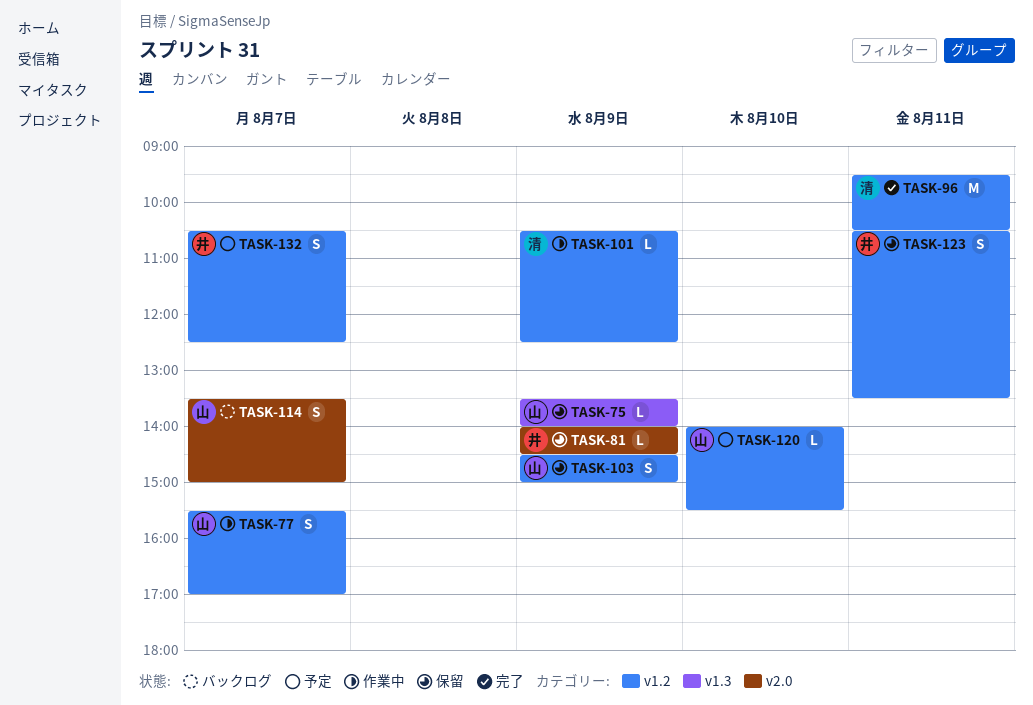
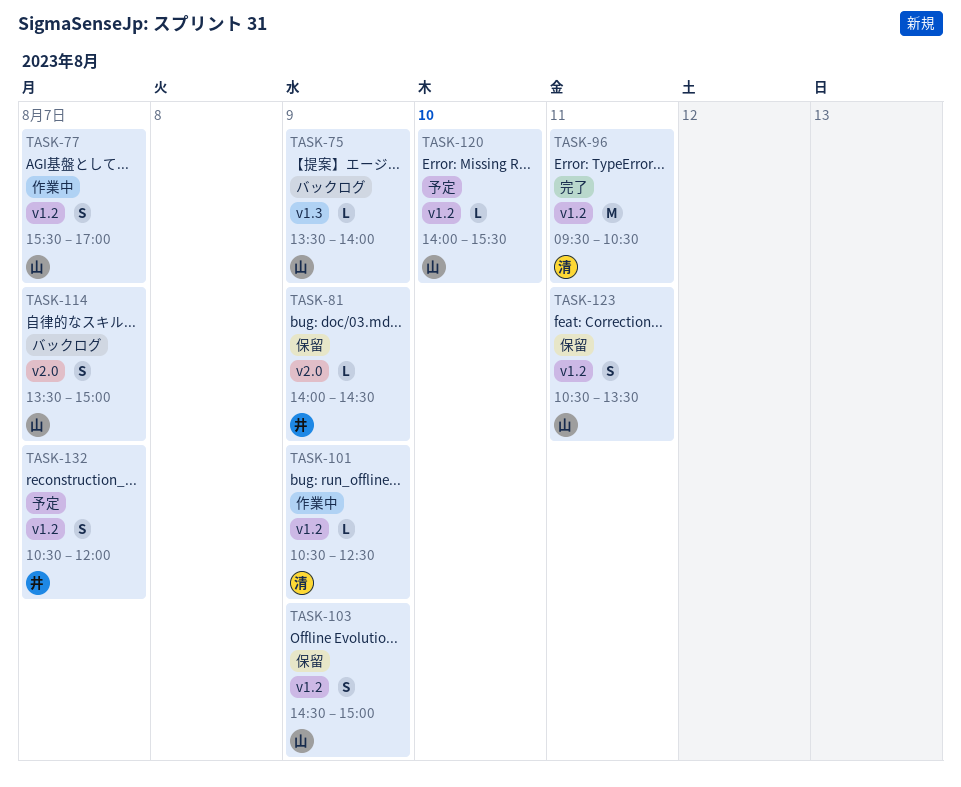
TASK-75, status: 保留 -> バックログ
TASK-123, owner: 井 -> 山
TASK-132, ends: 12:30 -> 12:00

